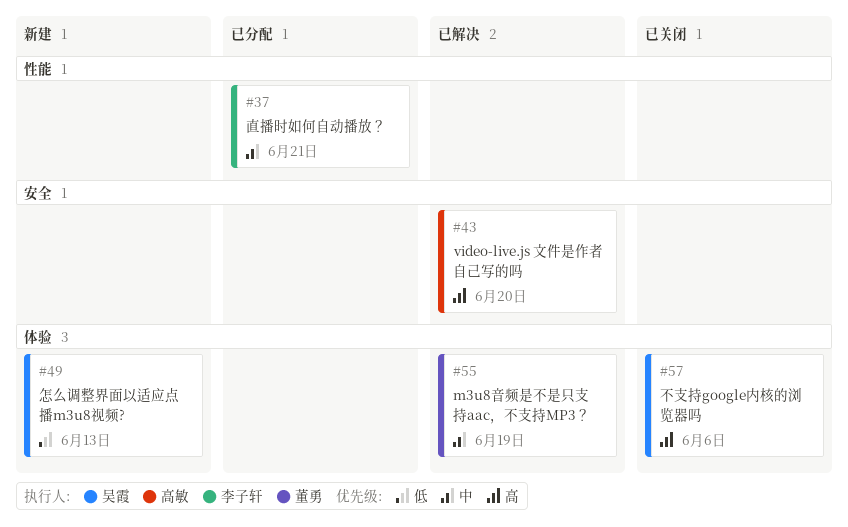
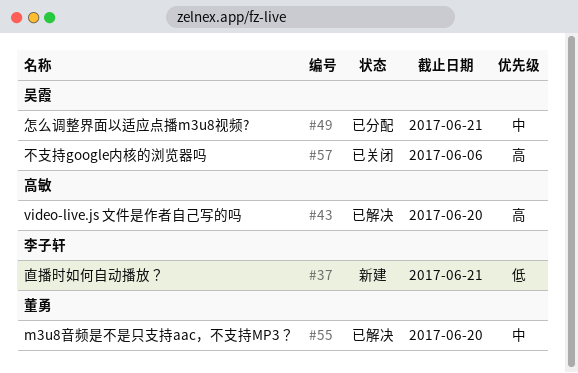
#37, status: 已分配 -> 新建
#37, priority: 中 -> 低
#49, status: 新建 -> 已分配
#49, priority: 低 -> 中
#49, due: Jun 13 -> Jun 21
#55, due: Jun 19 -> Jun 20

